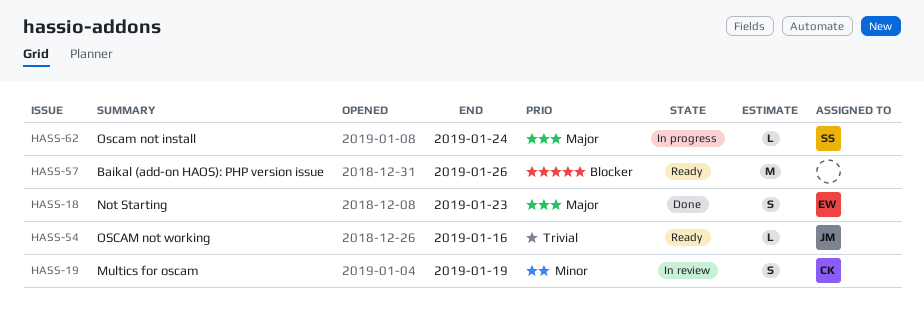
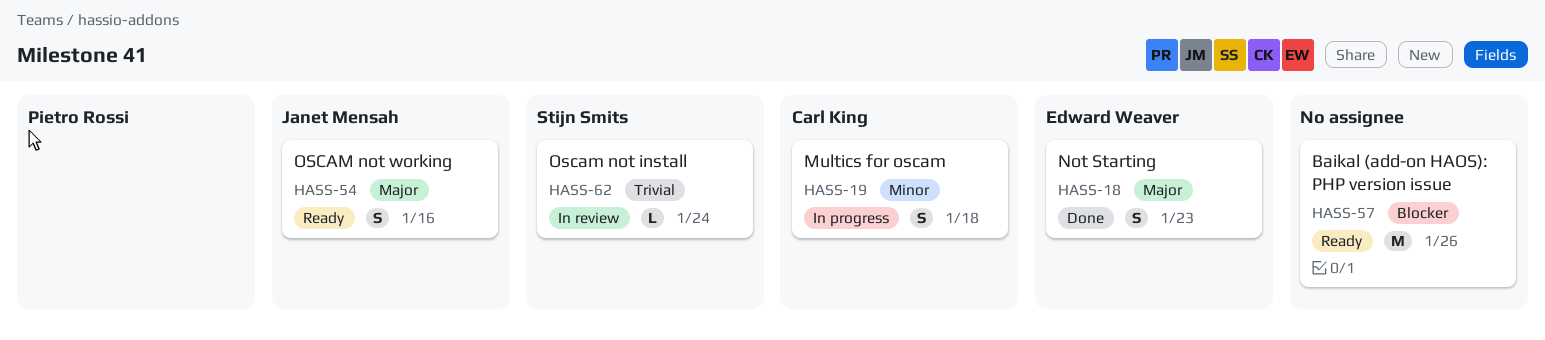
HASS-19, status: In review -> In progress
HASS-19, due: Jan 19 -> Jan 18
HASS-54, priority: Trivial -> Major
HASS-54, estimate: L -> S
HASS-62, status: In progress -> In review
HASS-62, priority: Major -> Trivial

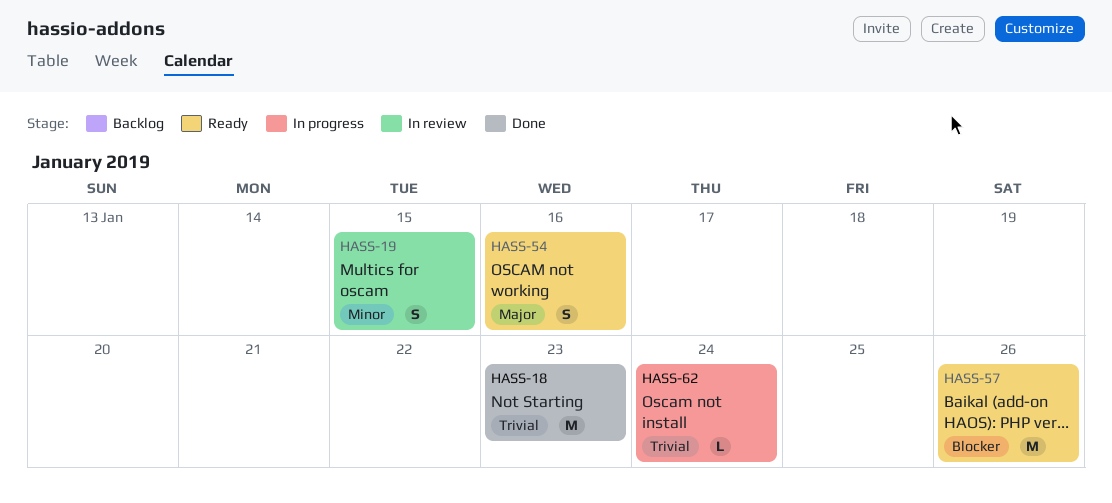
HASS-18, priority: Major -> Trivial
HASS-18, estimate: S -> M
HASS-19, status: In progress -> In review
HASS-19, due: Jan 18 -> Jan 15
HASS-62, status: In review -> In progress

